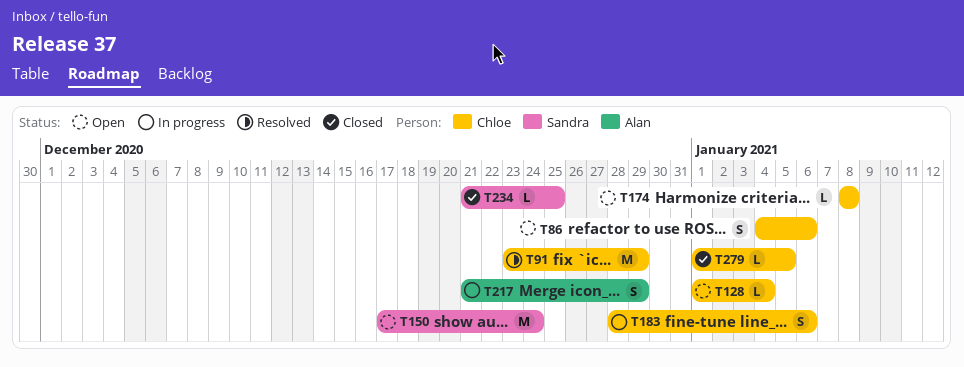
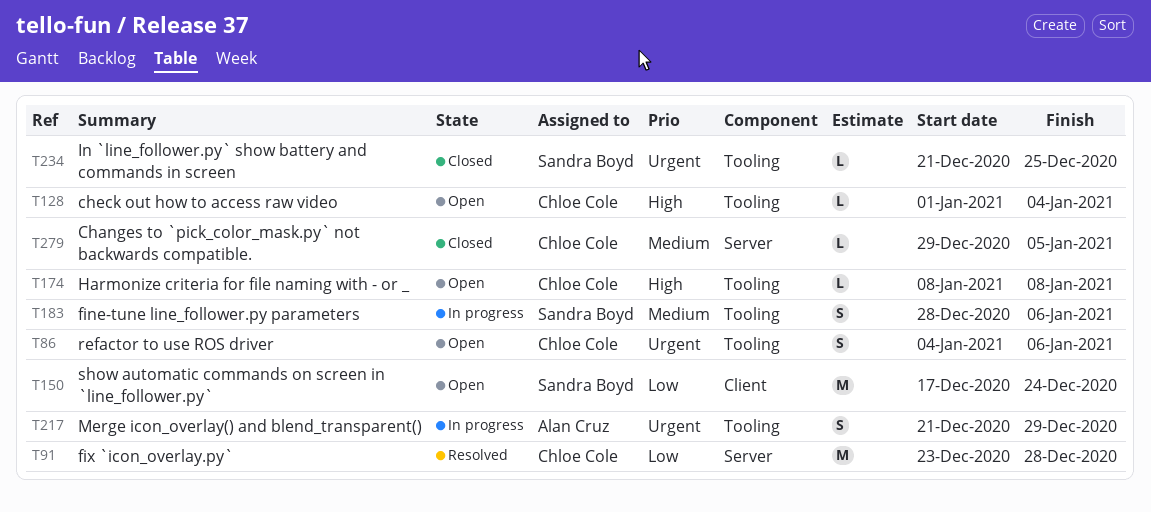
T91, due: Dec 29 -> Dec 28
T183, owner: Chloe Cole -> Sandra Boyd
T279, start: Jan 1 -> Dec 29

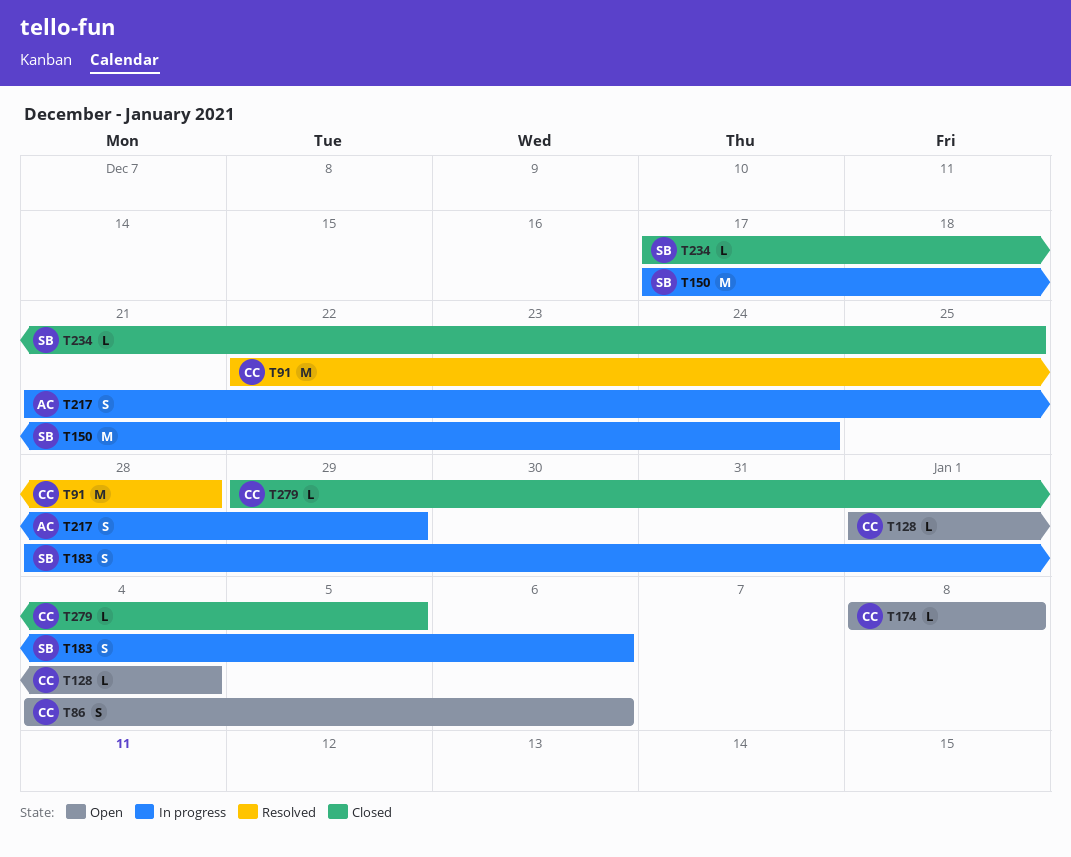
T91, start: Dec 23 -> Dec 22
T150, status: Open -> In progress
T234, start: Dec 21 -> Dec 17

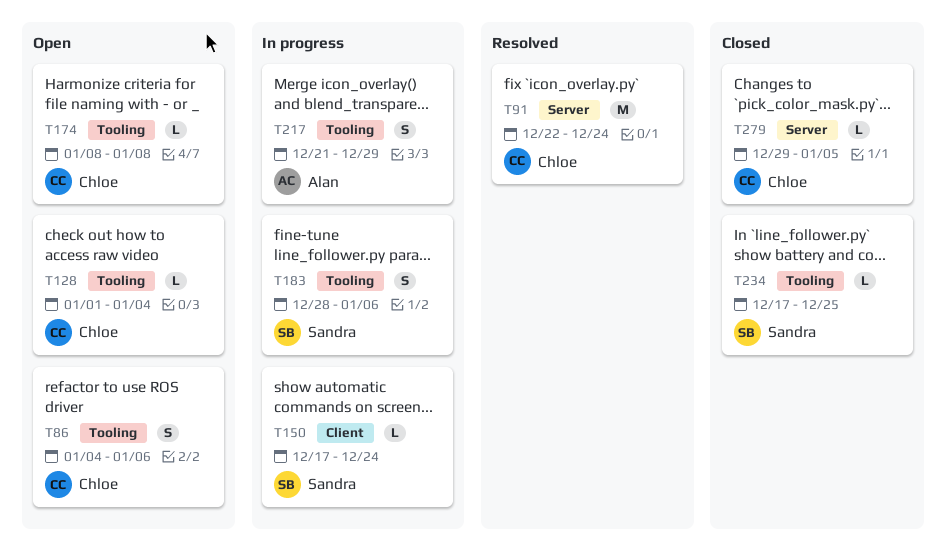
T91, due: Dec 28 -> Dec 24
T150, estimate: M -> L

